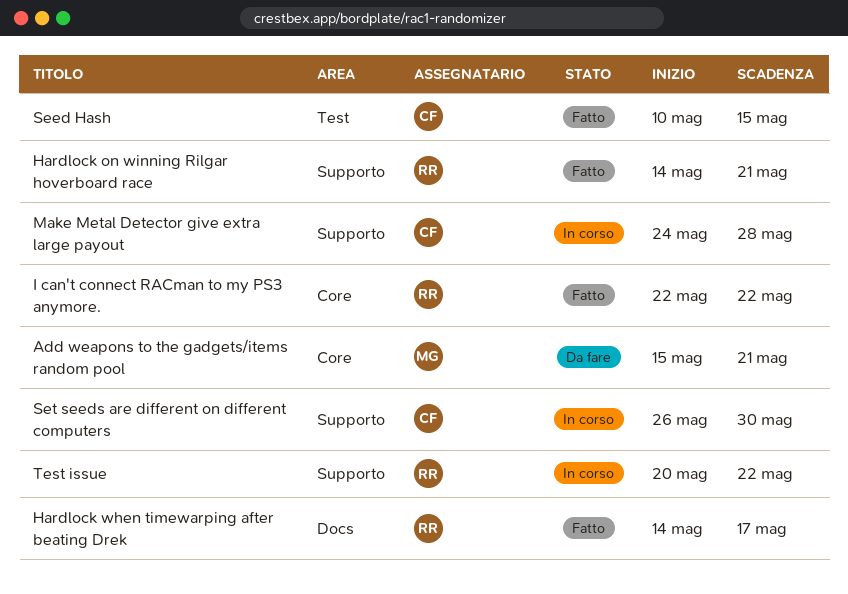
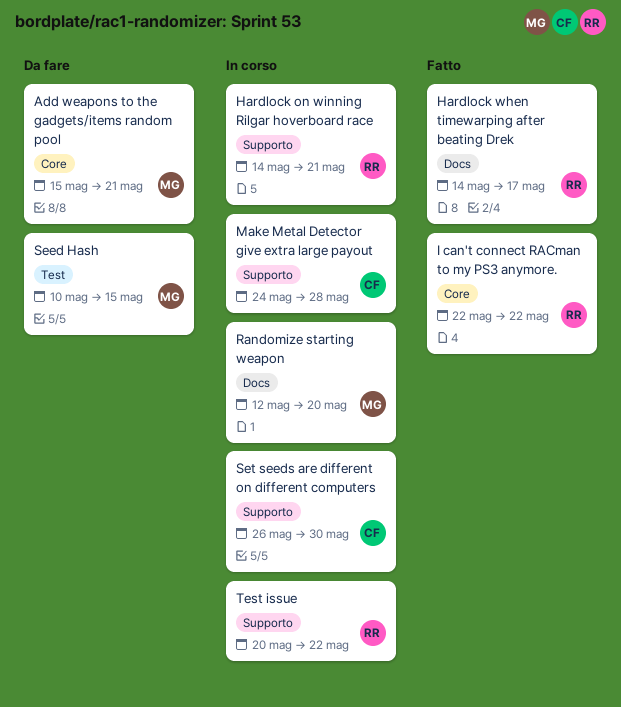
Hardlock on winning Rilgar hoverboard race, status: Fatto -> In corso
Randomize starting weapon: none -> present
Seed Hash, status: Fatto -> Da fare
Seed Hash, owner: CF -> MG

